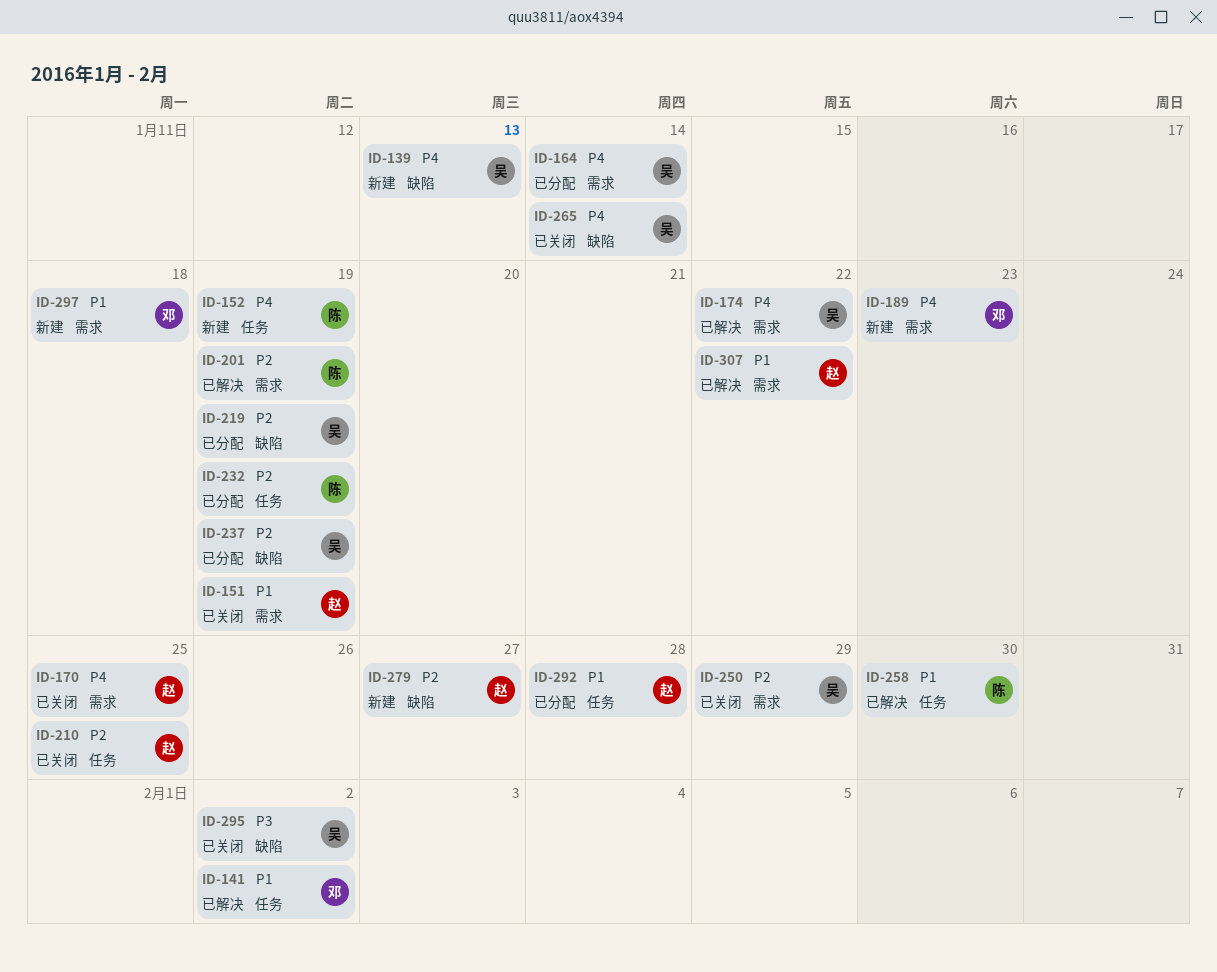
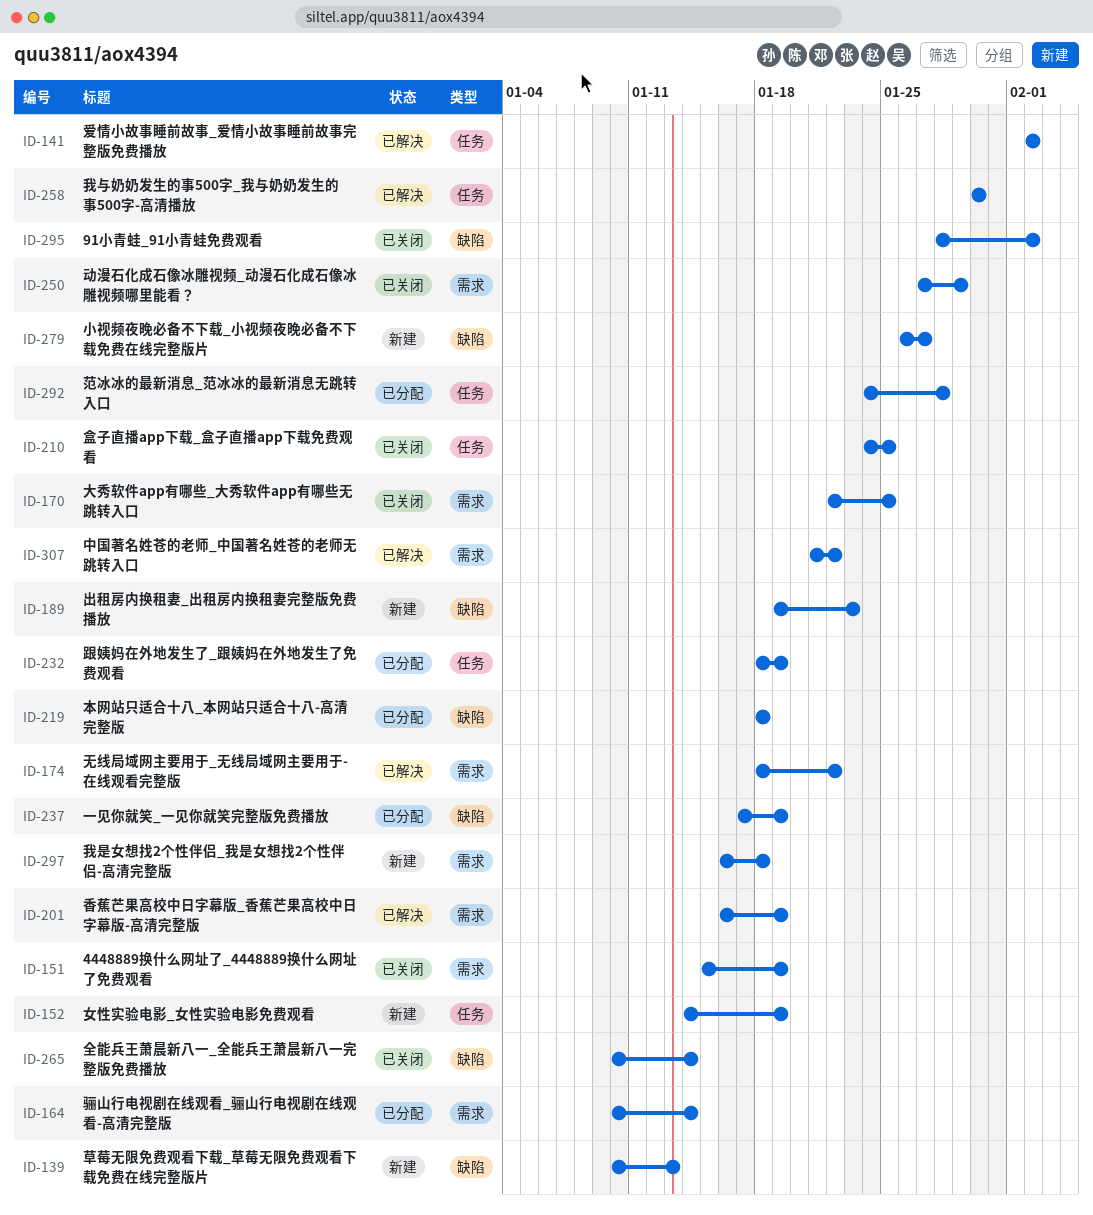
ID-189, label: 需求 -> 缺陷
ID-219, due: Jan 19 -> Jan 18

